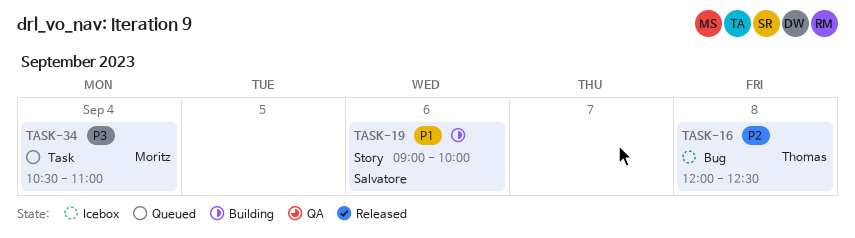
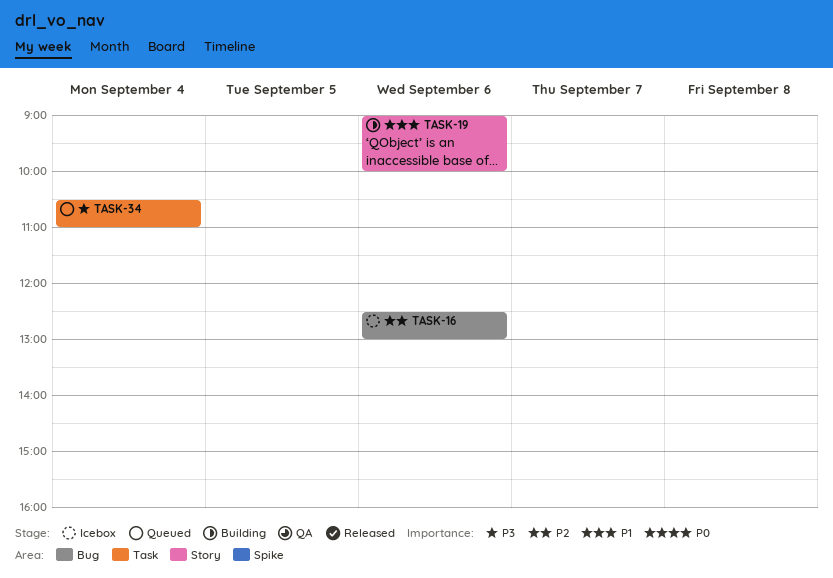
TASK-16, day: Sep 8 -> Sep 6
TASK-16, begins: 12:00 -> 12:30
TASK-16, ends: 12:30 -> 13:00

